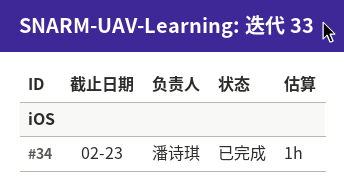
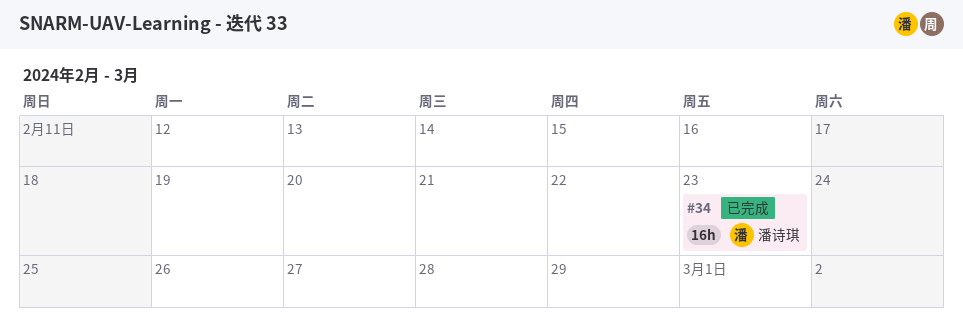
#34, estimate: 1h -> 16h

